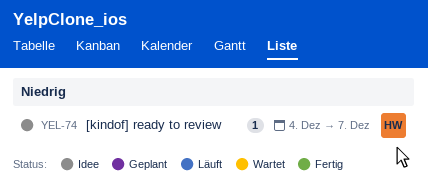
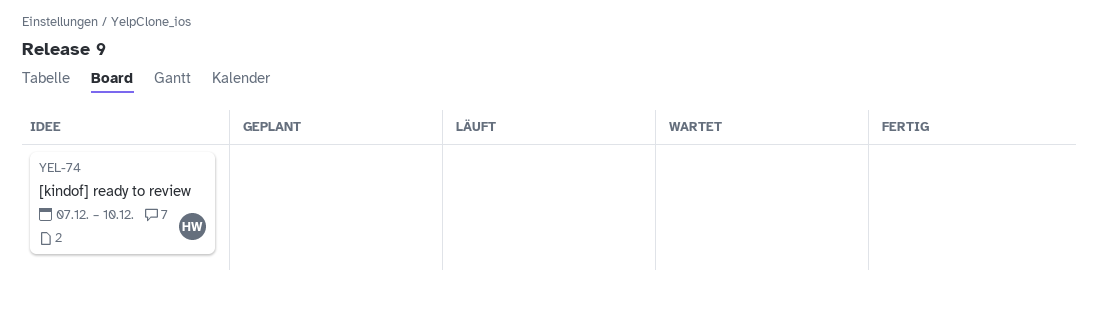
YEL-74, start: Dec 4 -> Dec 7
YEL-74, due: Dec 7 -> Dec 10

